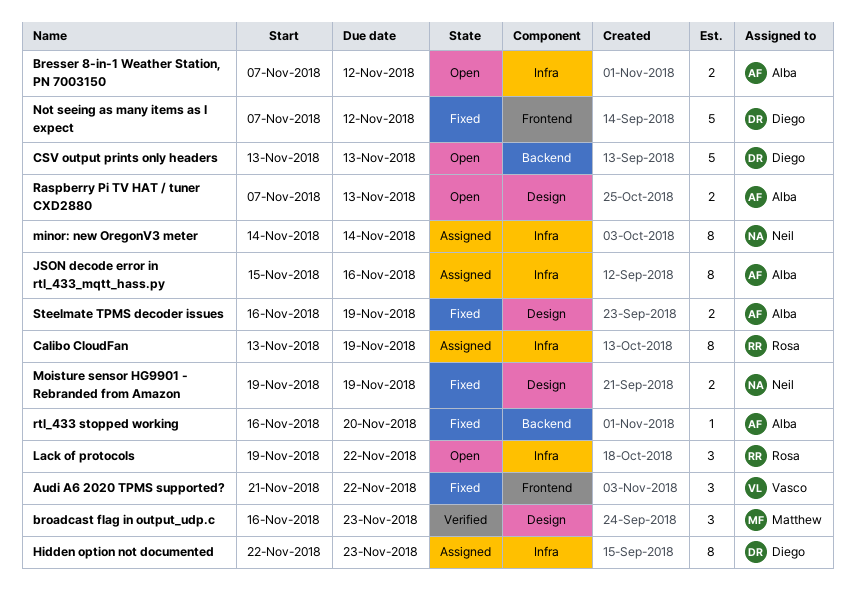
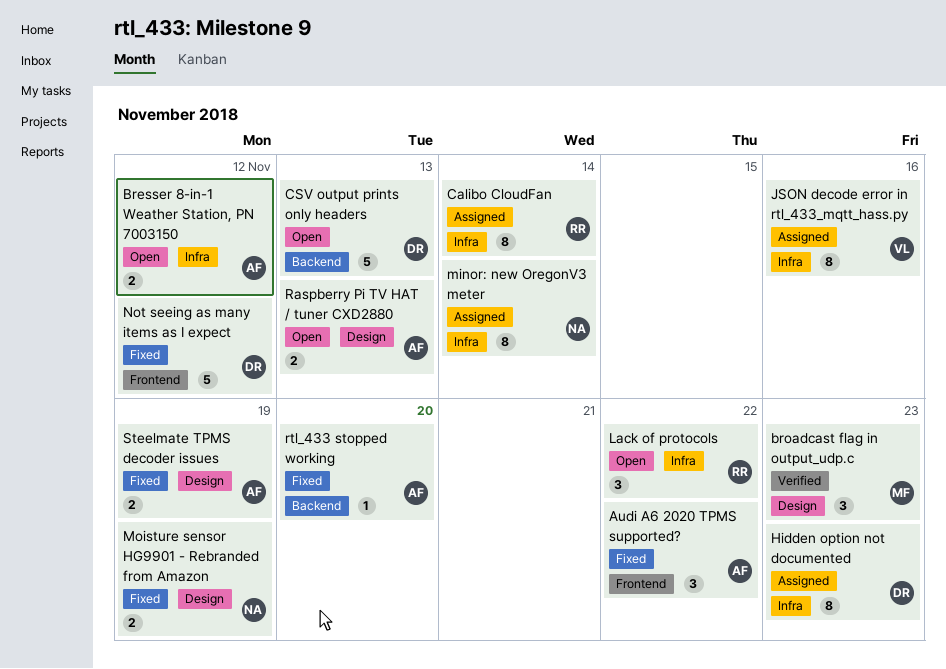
Audi A6 2020 TPMS supported?, owner: Vasco -> Alba
Calibo CloudFan, due: Nov 19 -> Nov 14
JSON decode error in rtl_433_mqtt_hass.py, owner: Alba -> Vasco

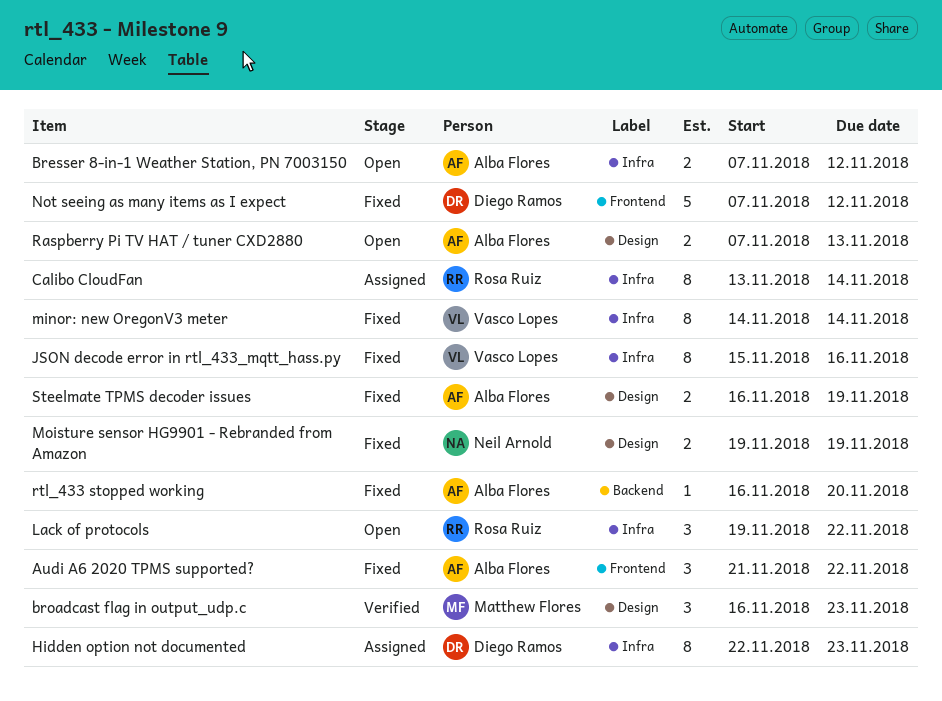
CSV output prints only headers: present -> none
JSON decode error in rtl_433_mqtt_hass.py, status: Assigned -> Fixed
minor: new OregonV3 meter, status: Assigned -> Fixed
minor: new OregonV3 meter, owner: Neil Arnold -> Vasco Lopes

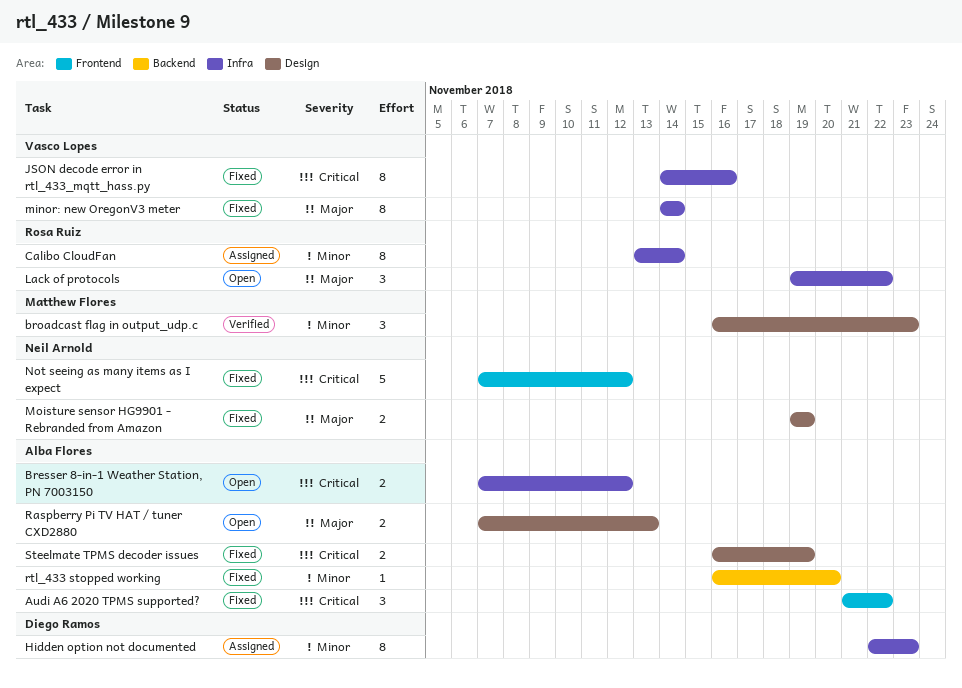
JSON decode error in rtl_433_mqtt_hass.py, start: Nov 15 -> Nov 14
Not seeing as many items as I expect, owner: Diego Ramos -> Neil Arnold

